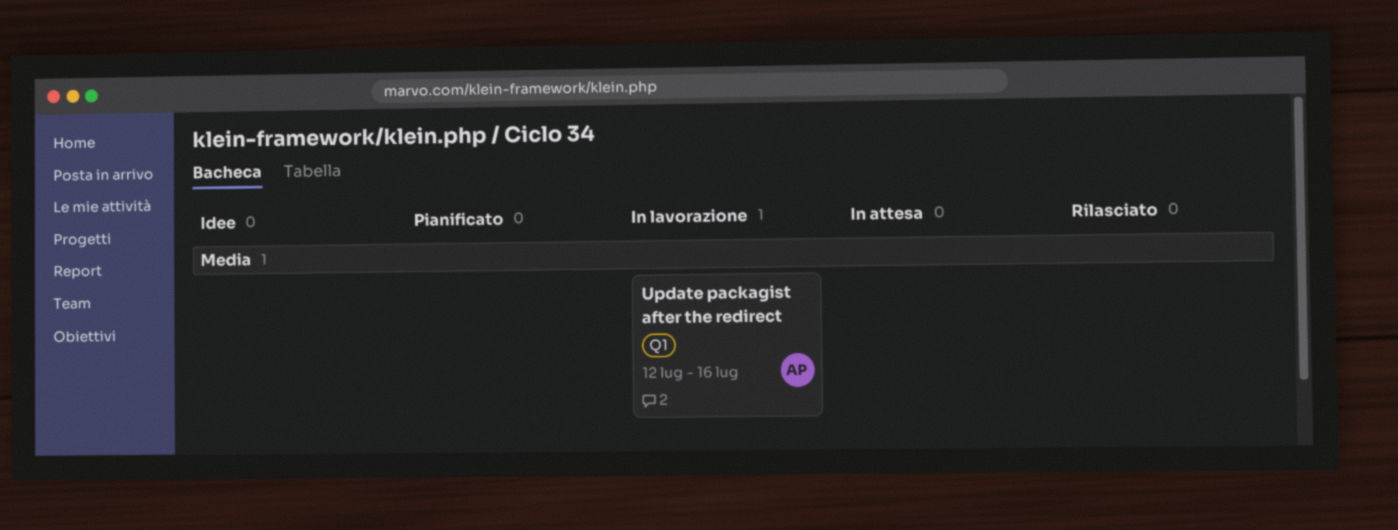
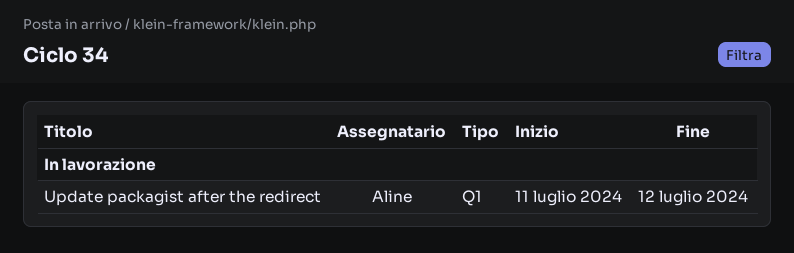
Update packagist after the redirect, start: Jul 12 -> Jul 11
Update packagist after the redirect, due: Jul 16 -> Jul 12

